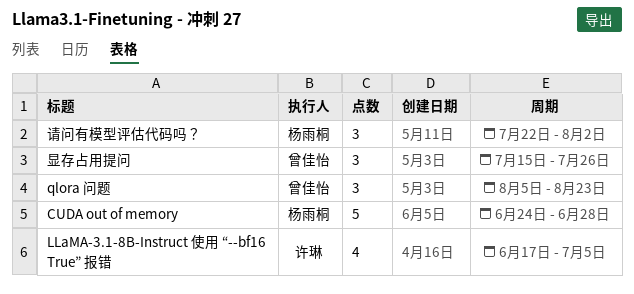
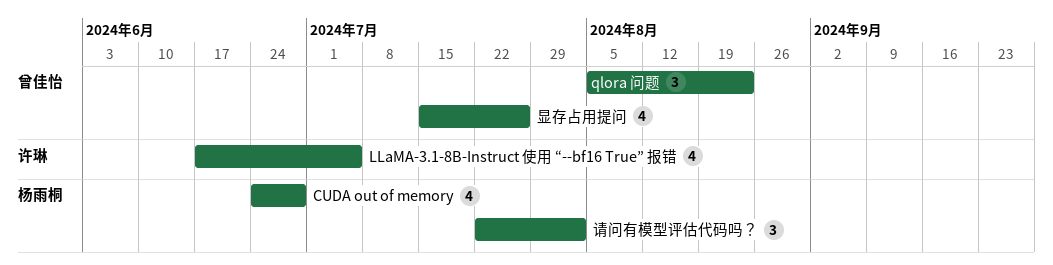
CUDA out of memory, estimate: 5 -> 4
显存占用提问, estimate: 3 -> 4

